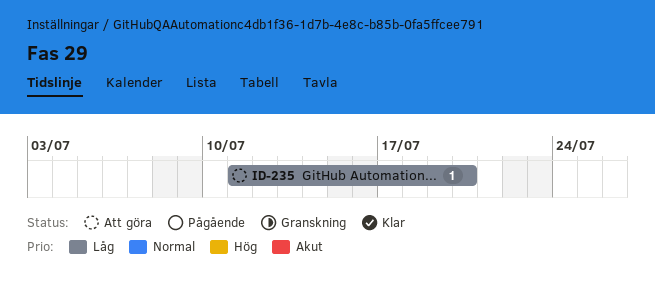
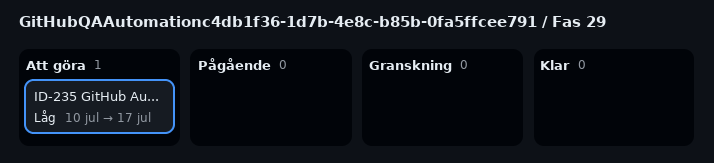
ID-235, start: Jul 11 -> Jul 10
ID-235, due: Jul 20 -> Jul 17

